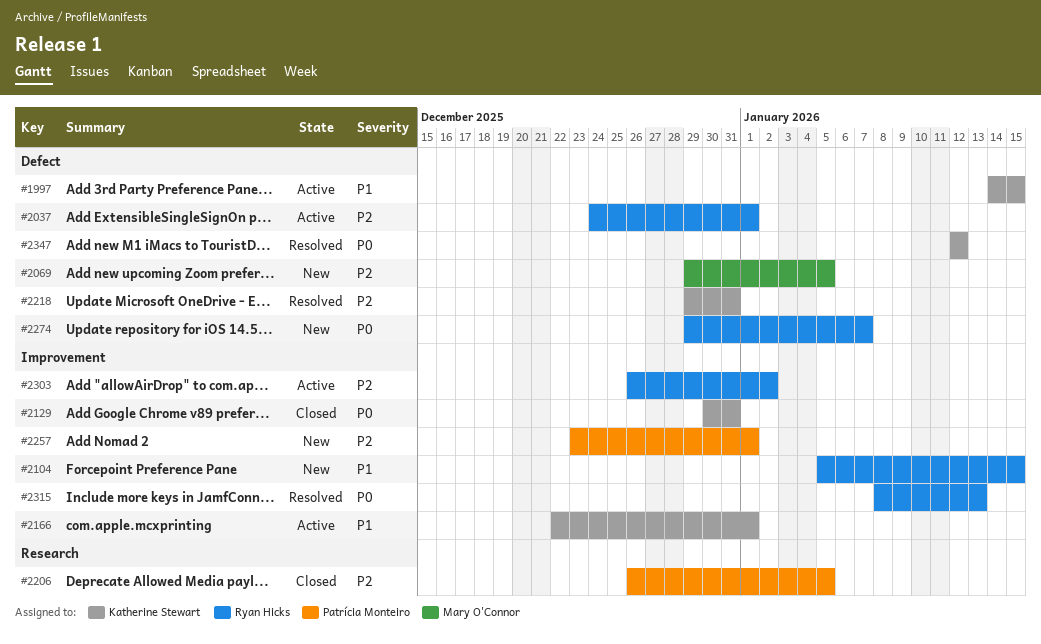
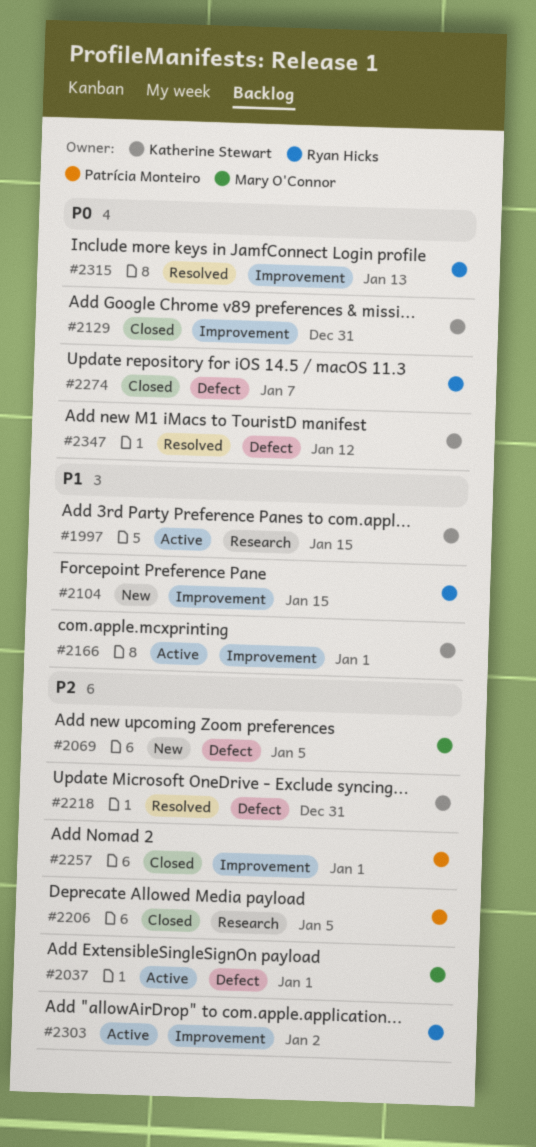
#1997, label: Defect -> Research
#2037, owner: Ryan Hicks -> Mary O'Connor
#2257, status: New -> Closed
#2274, status: New -> Closed

